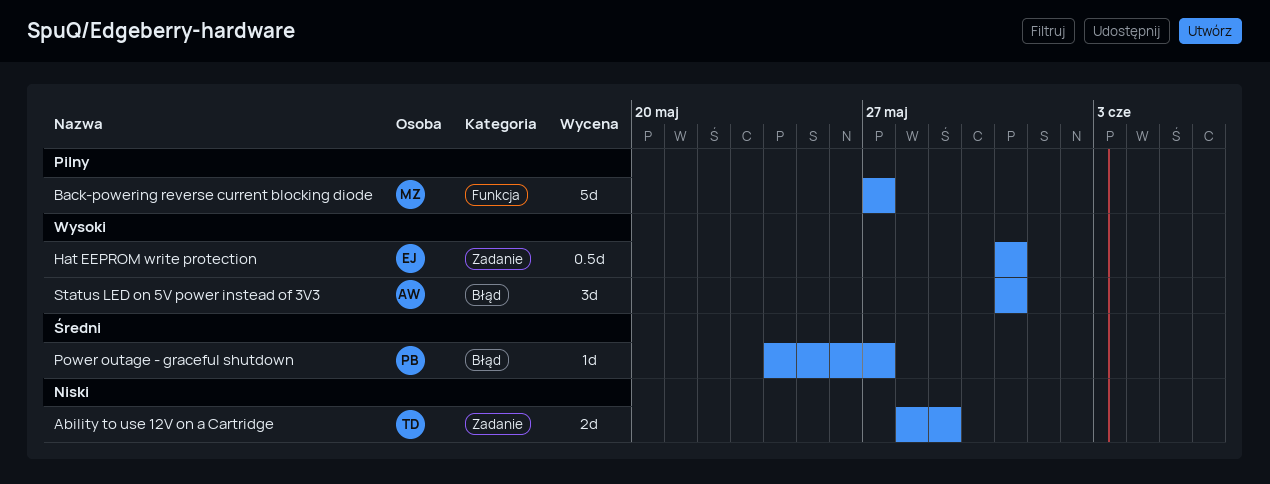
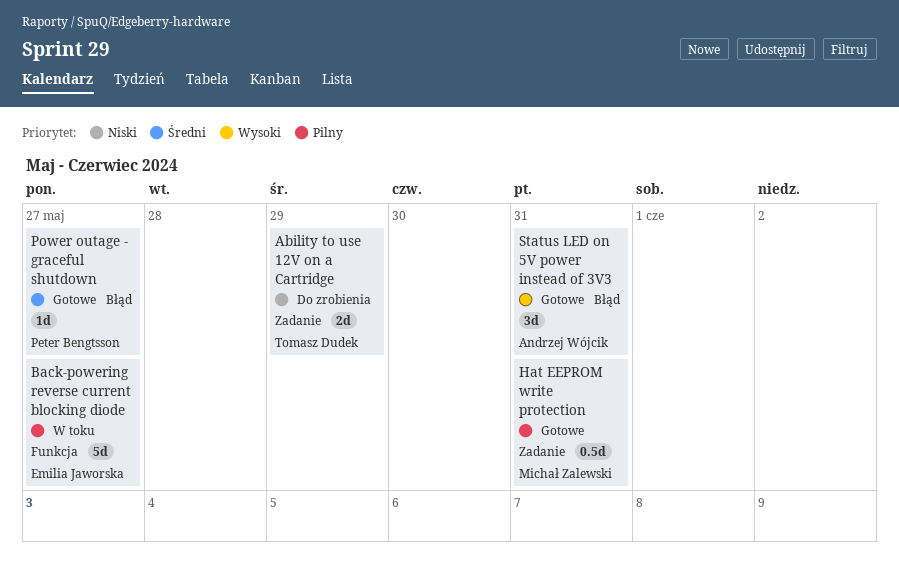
Back-powering reverse current blocking diode, owner: Michał Zalewski -> Emilia Jaworska
Hat EEPROM write protection, owner: Emilia Jaworska -> Michał Zalewski
Hat EEPROM write protection, priority: Wysoki -> Pilny

